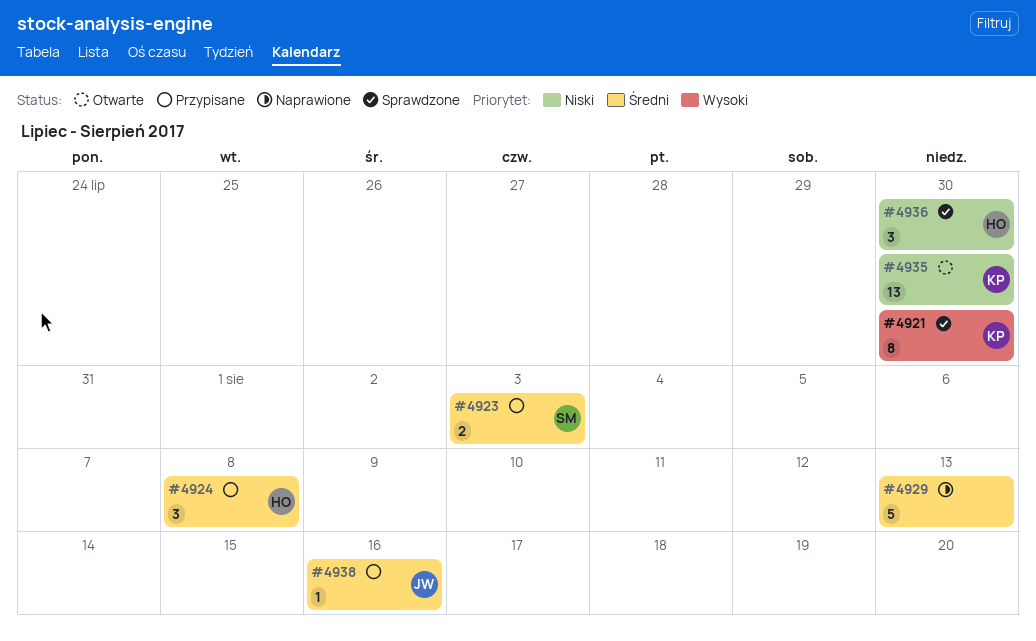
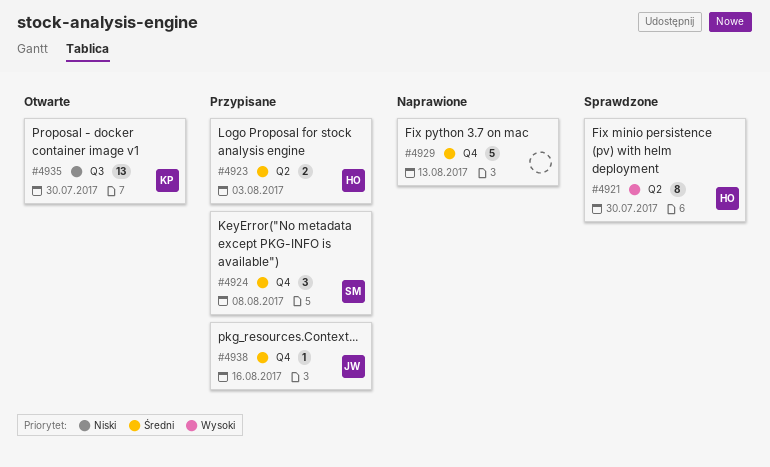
#4921, owner: KP -> HO
#4923, owner: SM -> HO
#4924, owner: HO -> SM
#4936: present -> none

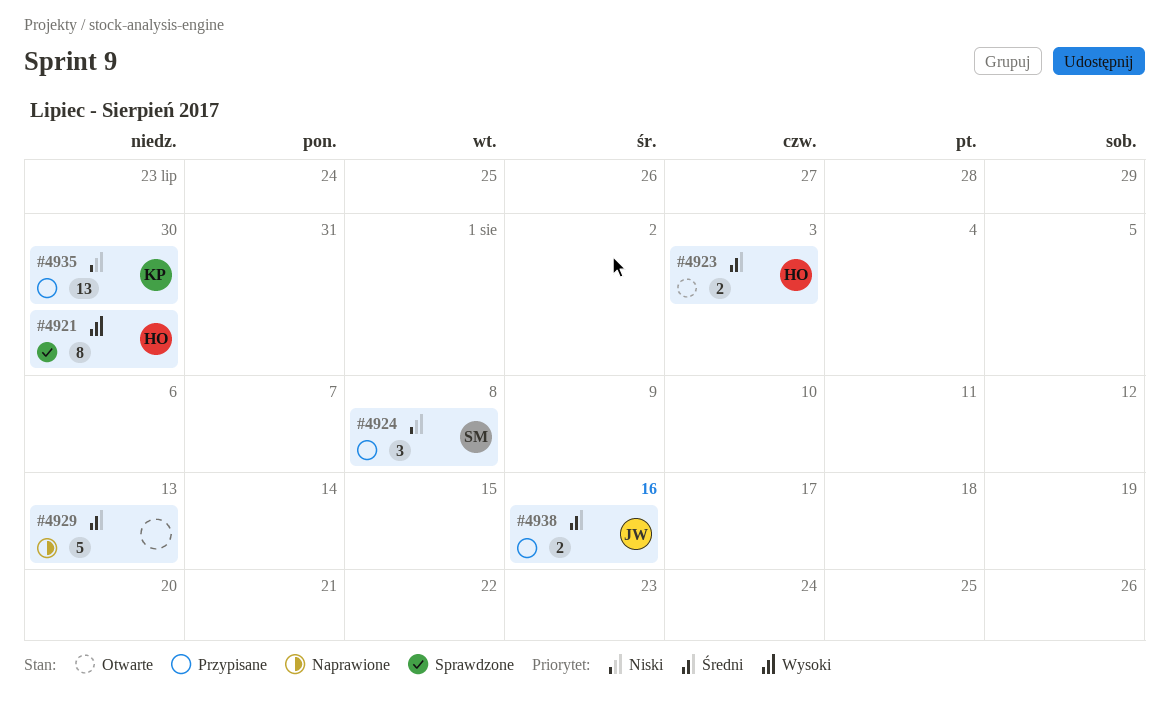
#4923, status: Przypisane -> Otwarte
#4924, priority: Średni -> Niski
#4935, status: Otwarte -> Przypisane
#4938, estimate: 1 -> 2

